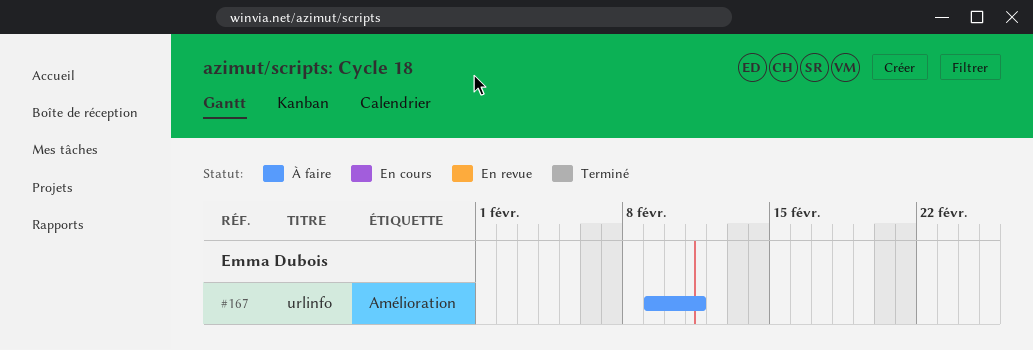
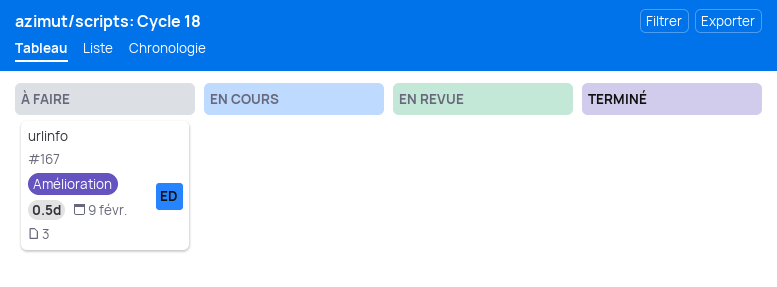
#167, due: Feb 11 -> Feb 9

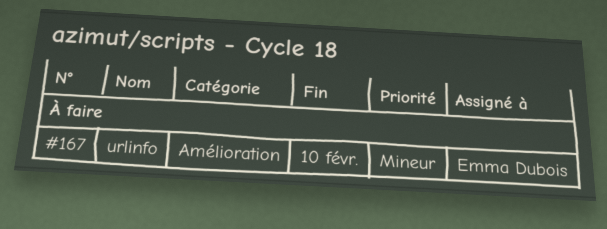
#167, due: Feb 9 -> Feb 10

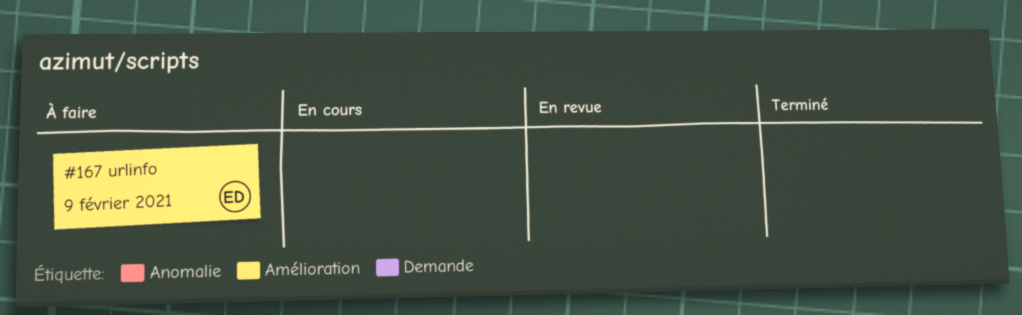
#167, due: Feb 10 -> Feb 9

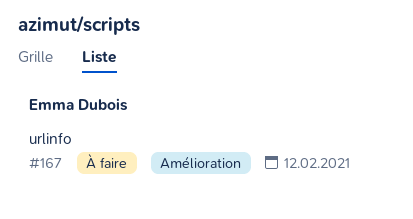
#167, due: Feb 9 -> Feb 12

